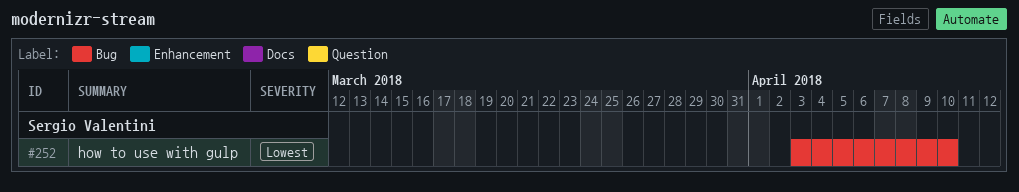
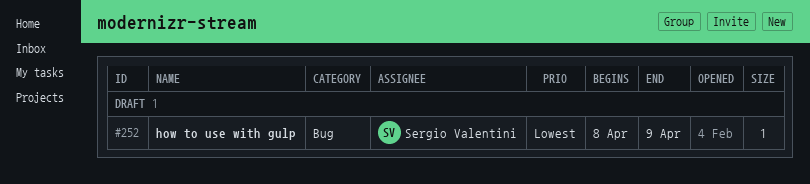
#252, start: Apr 3 -> Apr 8
#252, due: Apr 10 -> Apr 9

